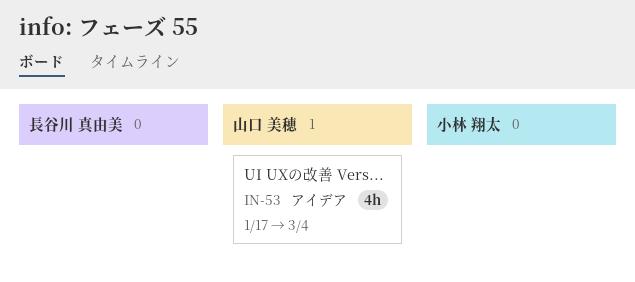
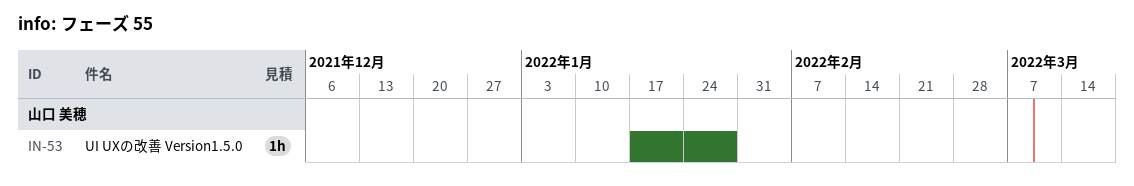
IN-53, estimate: 4h -> 1h
IN-53, due: Mar 4 -> Jan 28

